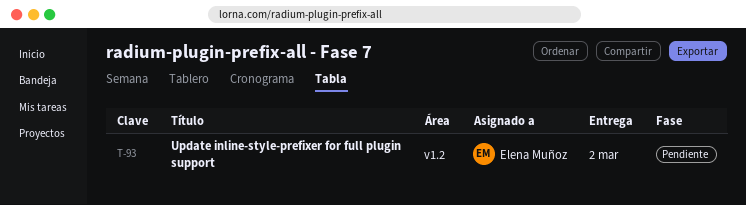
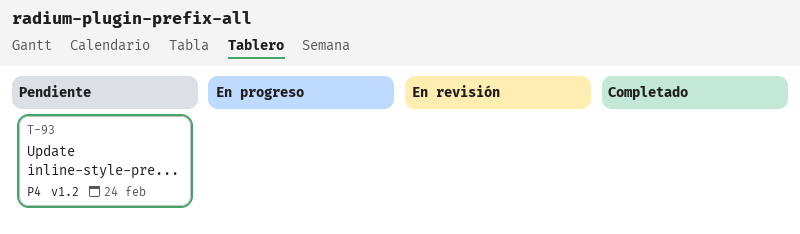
T-93, due: Mar 2 -> Feb 24

